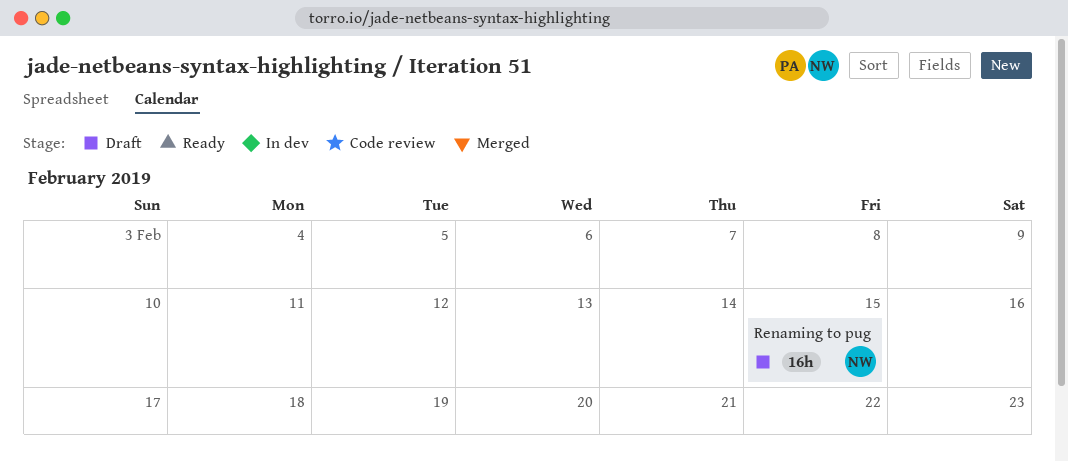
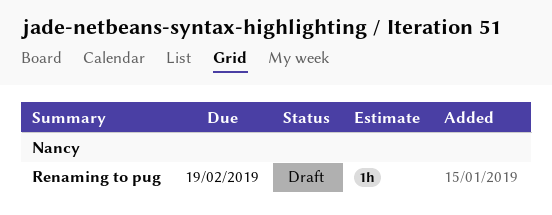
Renaming to pug, estimate: 16h -> 1h
Renaming to pug, due: Feb 15 -> Feb 19

